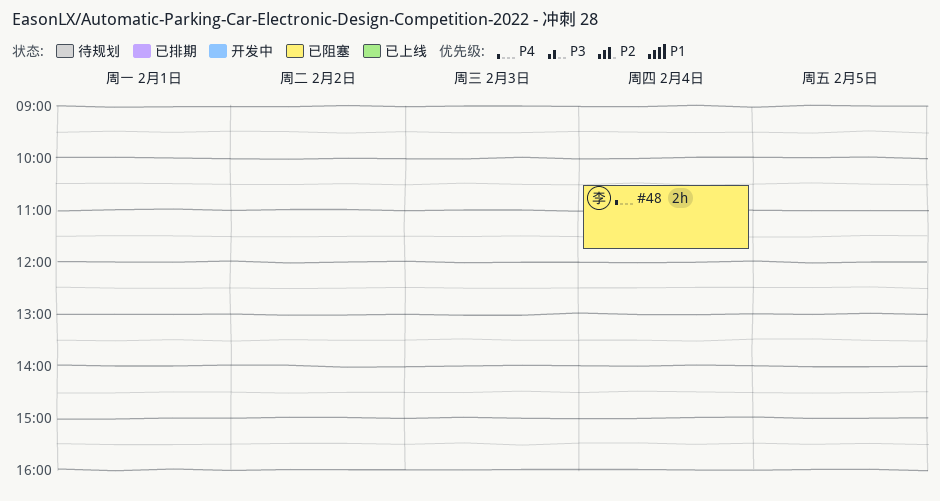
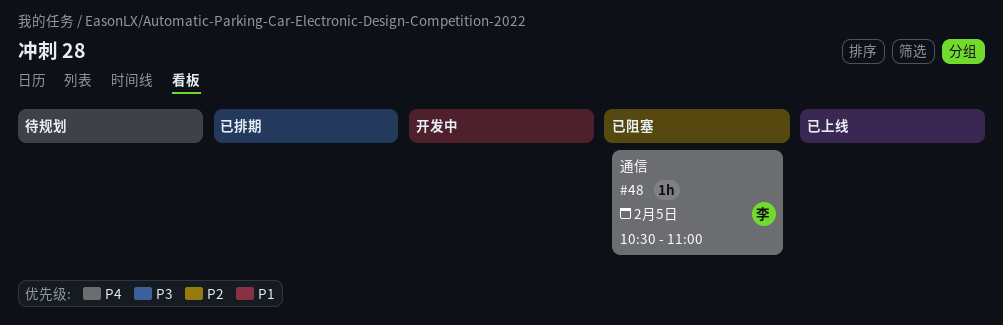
#48, estimate: 2h -> 1h
#48, day: Feb 4 -> Feb 5
#48, ends: 11:45 -> 11:00

